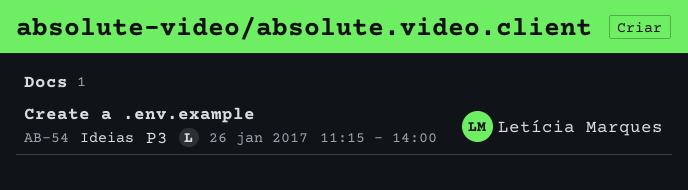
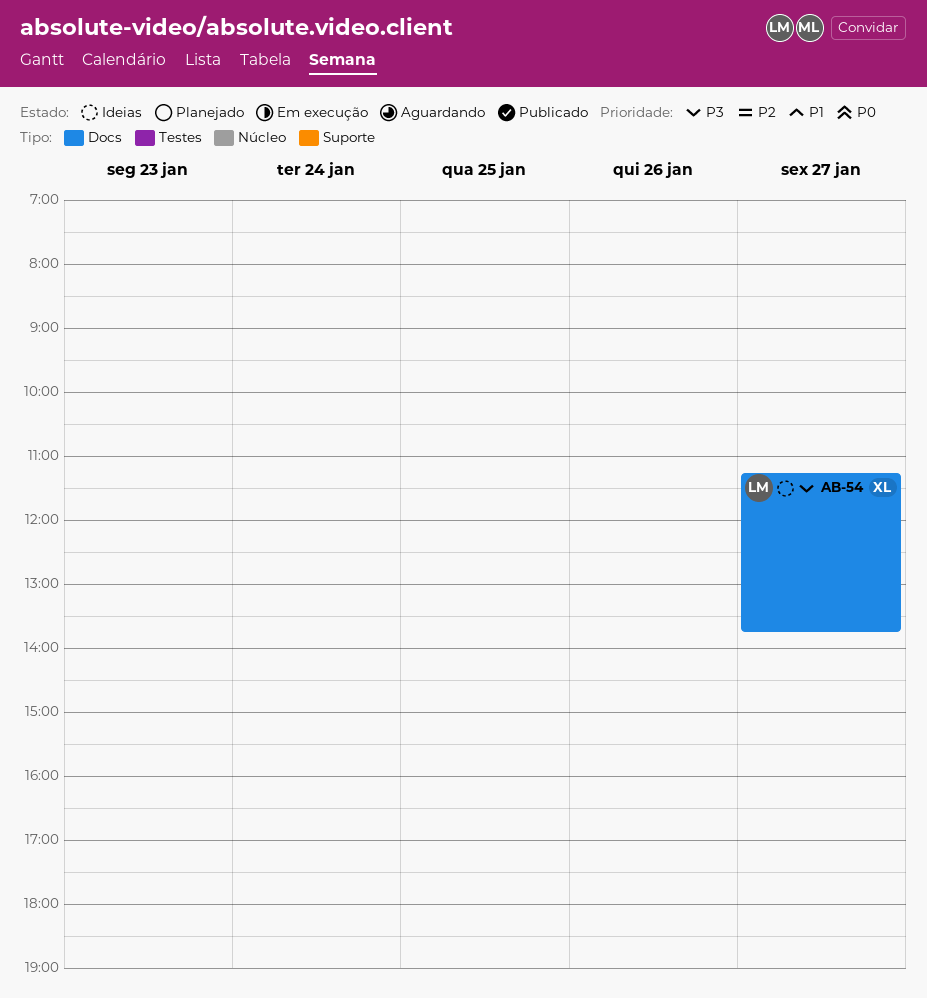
AB-54, estimate: L -> XL
AB-54, day: Jan 26 -> Jan 27
AB-54, ends: 14:00 -> 13:45

